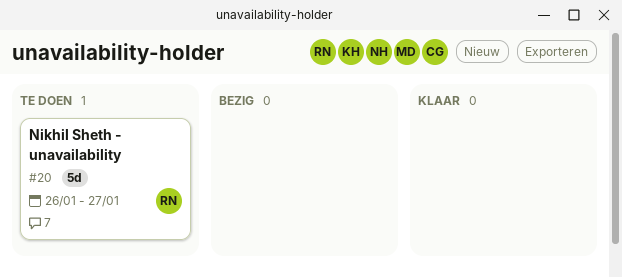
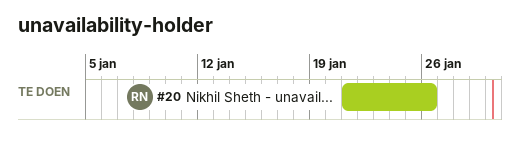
#20, start: Jan 26 -> Jan 21
#20, due: Jan 27 -> Jan 26

